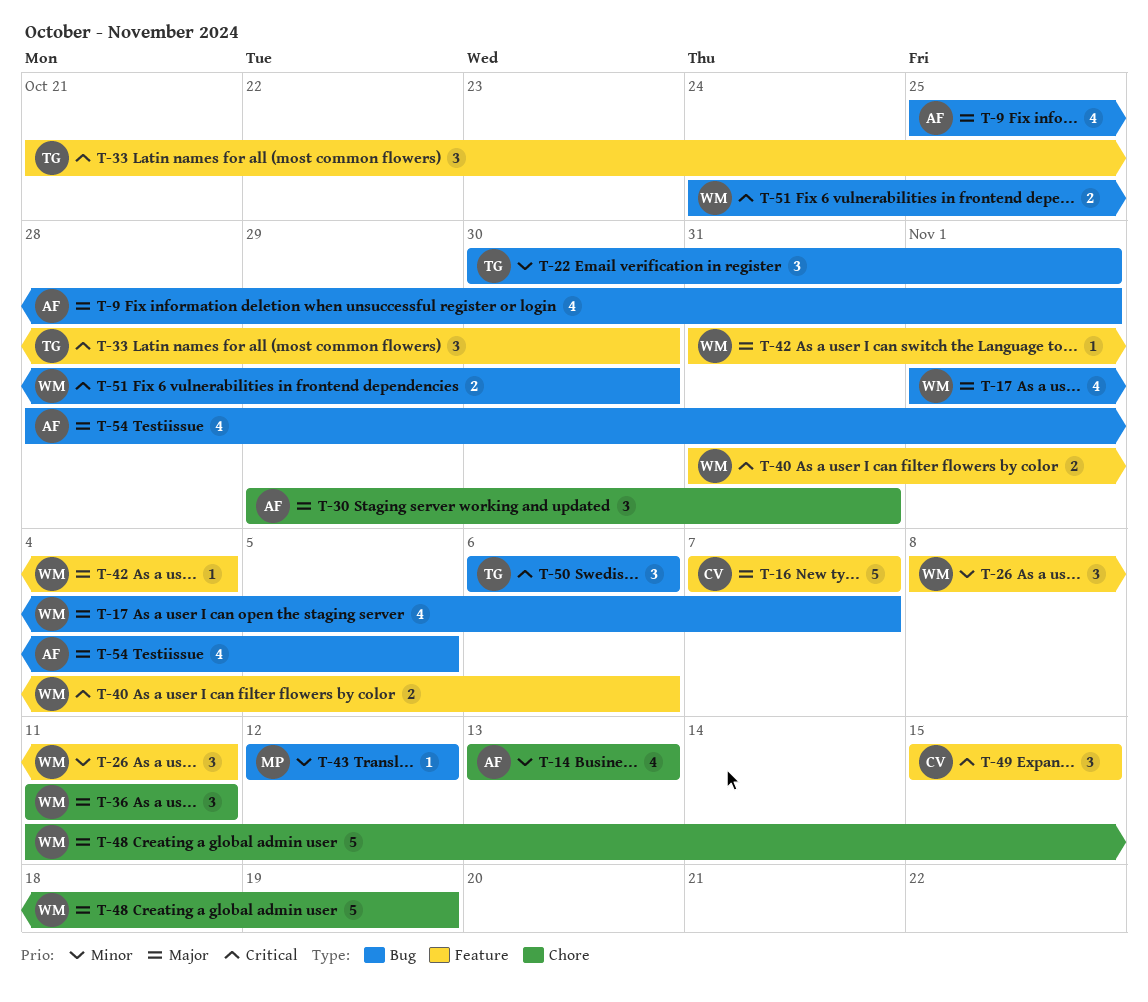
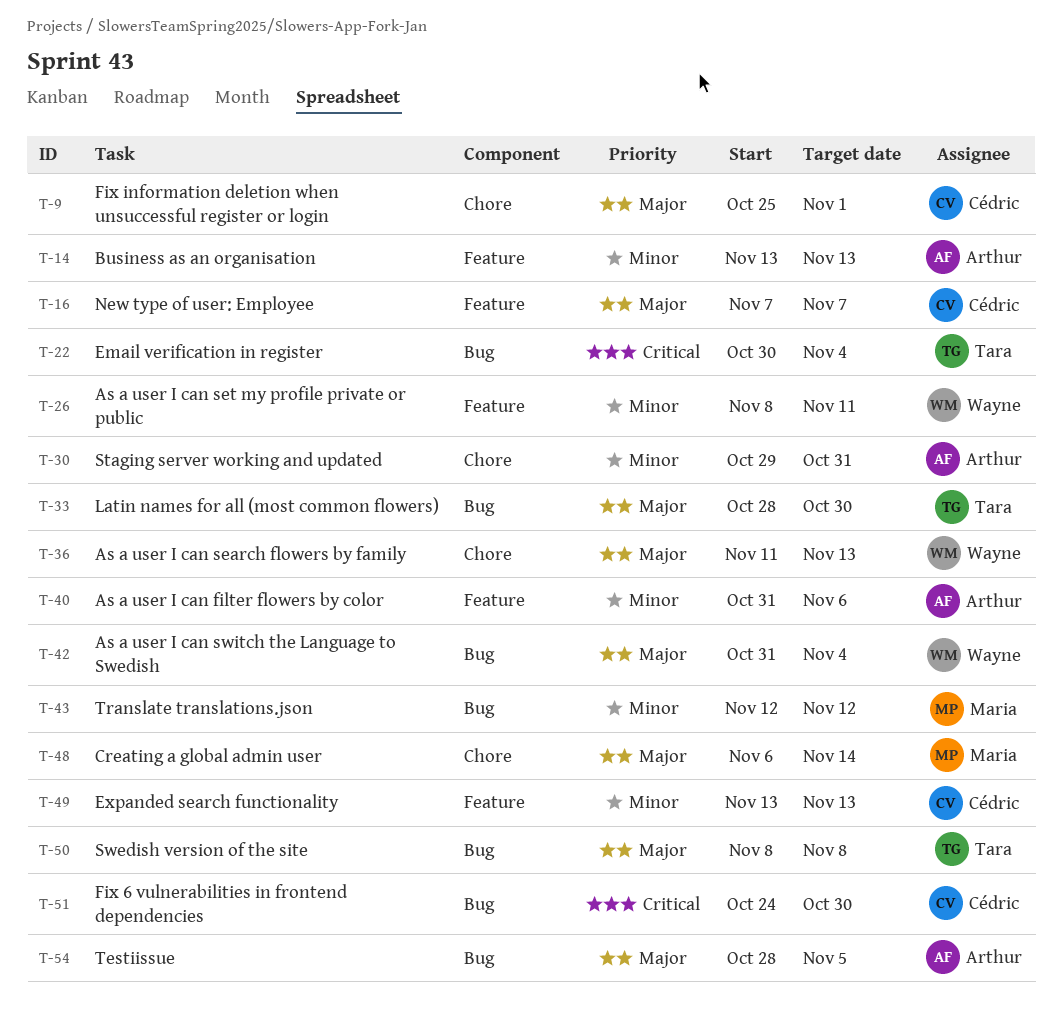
T-9, owner: Arthur -> Cédric
T-9, label: Bug -> Chore
T-14, label: Chore -> Feature
T-17: present -> none
T-22, priority: Minor -> Critical
T-22, due: Nov 1 -> Nov 4
T-30, priority: Major -> Minor
T-33, priority: Critical -> Major
T-33, label: Feature -> Bug
T-33, start: Oct 21 -> Oct 28
T-36, due: Nov 11 -> Nov 13
T-40, owner: Wayne -> Arthur
T-40, priority: Critical -> Minor
T-42, label: Feature -> Bug
T-48, owner: Wayne -> Maria
T-48, start: Nov 11 -> Nov 6
T-48, due: Nov 19 -> Nov 14
T-49, priority: Critical -> Minor
T-49, start: Nov 15 -> Nov 13
T-49, due: Nov 15 -> Nov 13
T-50, priority: Critical -> Major
T-50, start: Nov 6 -> Nov 8
T-50, due: Nov 6 -> Nov 8
T-51, owner: Wayne -> Cédric

